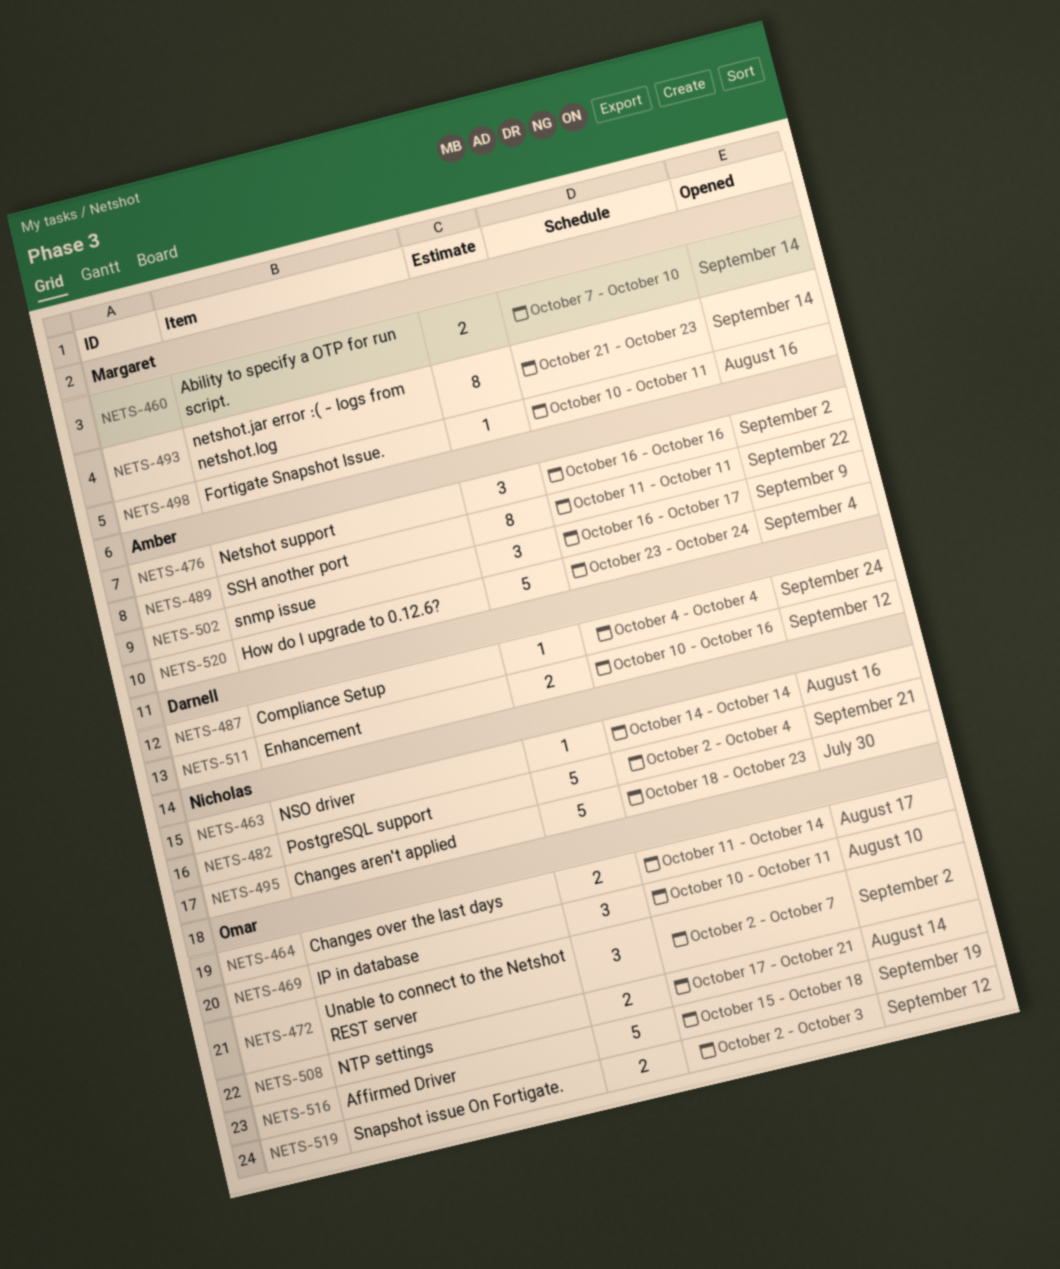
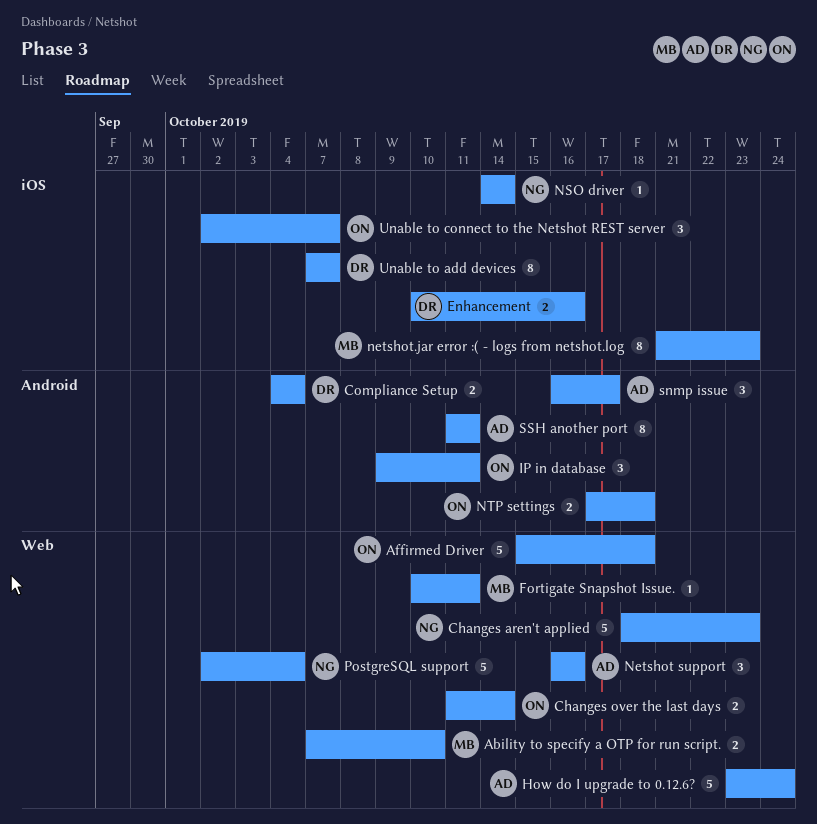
Compliance Setup, estimate: 1 -> 2
IP in database, start: Oct 10 -> Oct 9
NTP settings, due: Oct 21 -> Oct 18
Snapshot issue On Fortigate.: present -> none
Unable to add devices: none -> present

